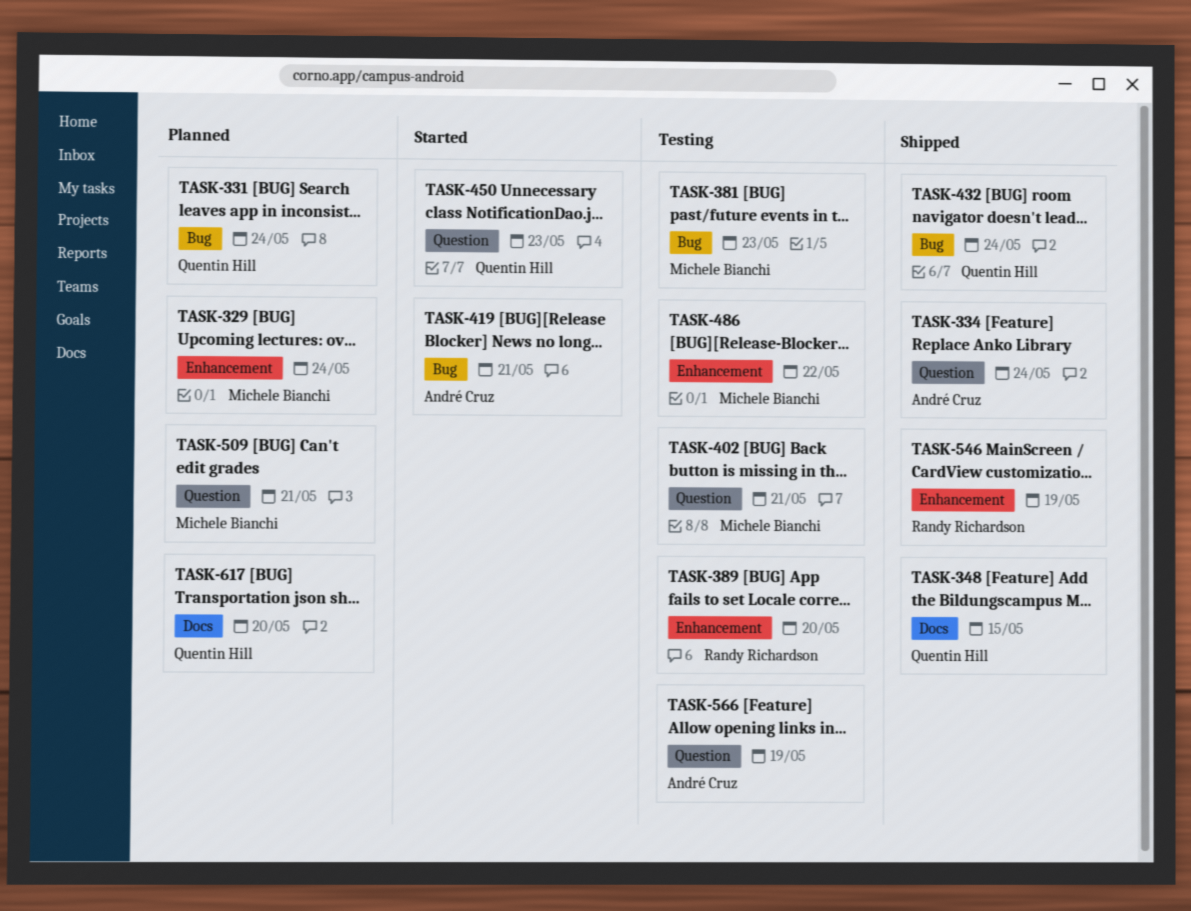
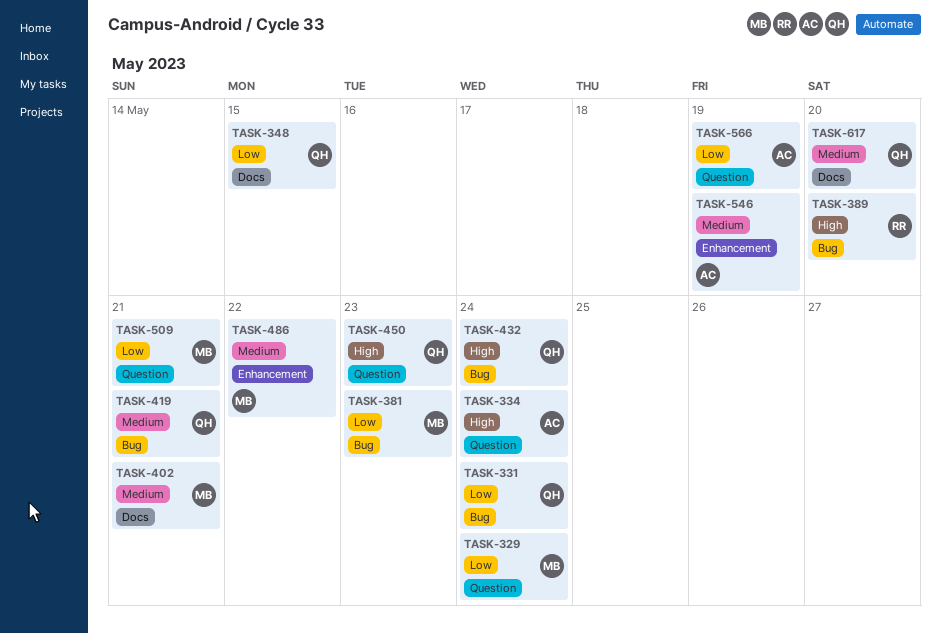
TASK-329, label: Enhancement -> Question
TASK-389, label: Enhancement -> Bug
TASK-402, label: Question -> Docs
TASK-419, owner: André Cruz -> Quentin Hill
TASK-546, owner: Randy Richardson -> André Cruz

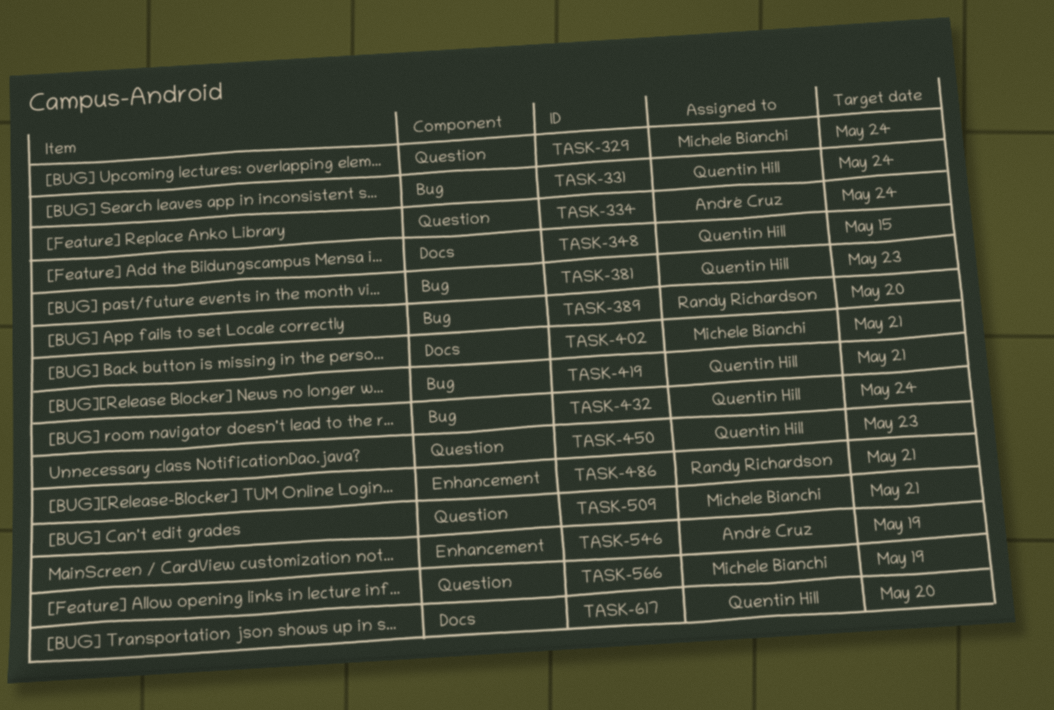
TASK-381, owner: Michele Bianchi -> Quentin Hill
TASK-486, owner: Michele Bianchi -> Randy Richardson
TASK-486, due: May 22 -> May 21
TASK-566, owner: André Cruz -> Michele Bianchi

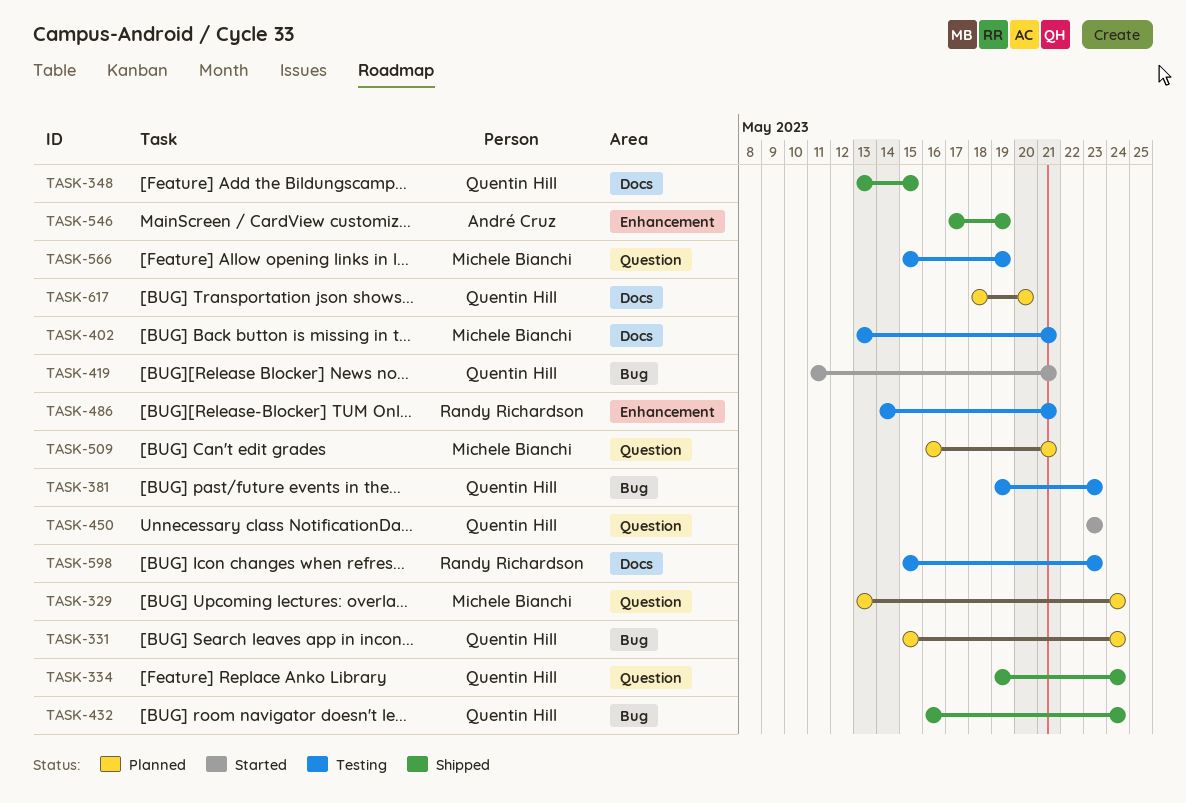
TASK-334, owner: André Cruz -> Quentin Hill
TASK-389: present -> none
TASK-598: none -> present

